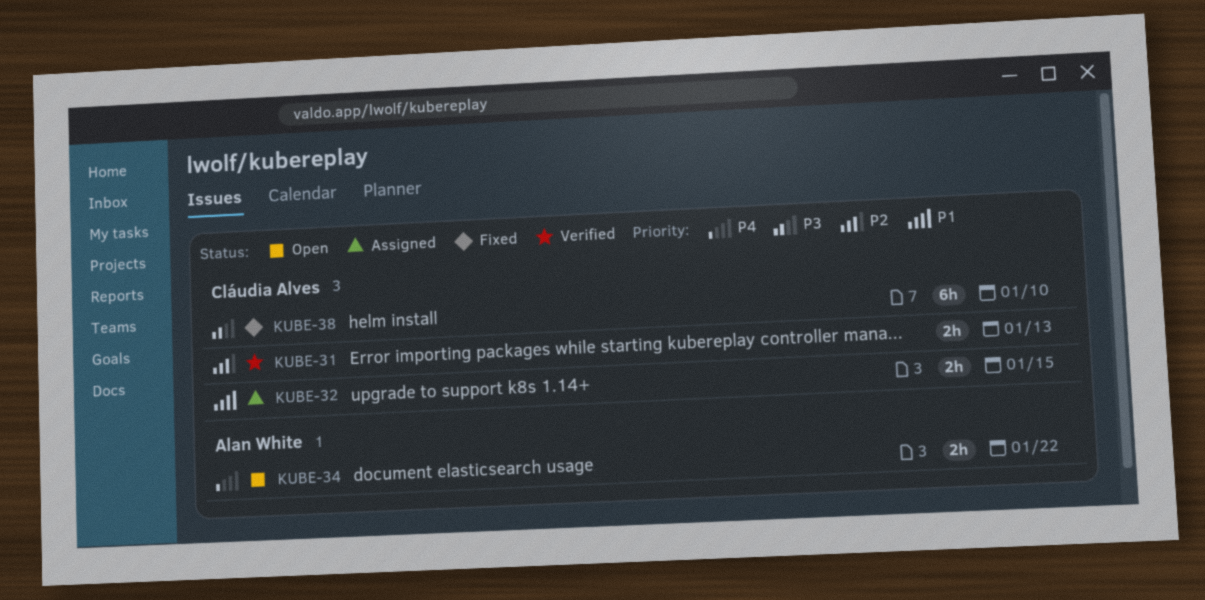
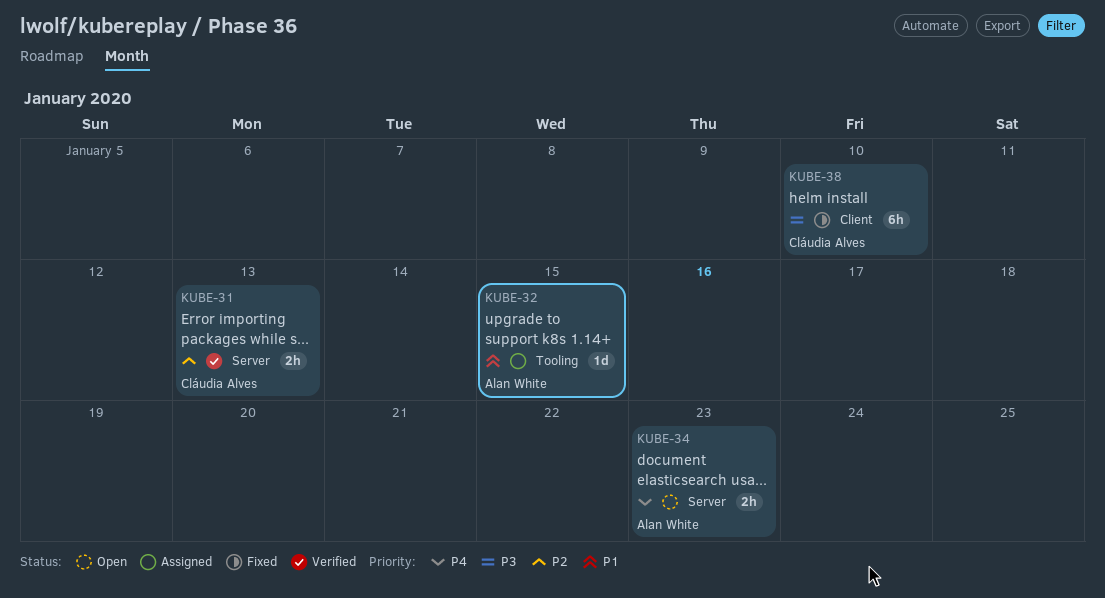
KUBE-32, owner: Cláudia Alves -> Alan White
KUBE-32, estimate: 2h -> 1d
KUBE-34, due: Jan 22 -> Jan 23

